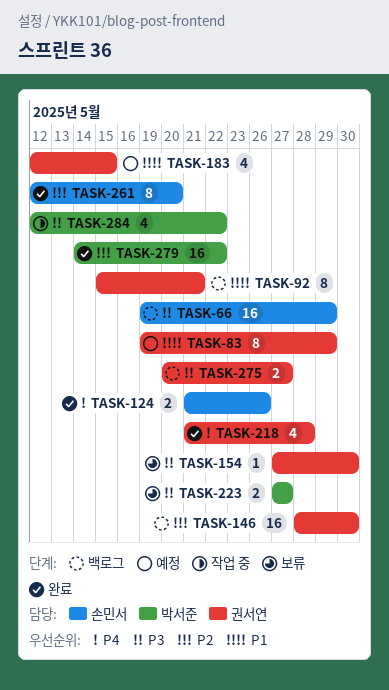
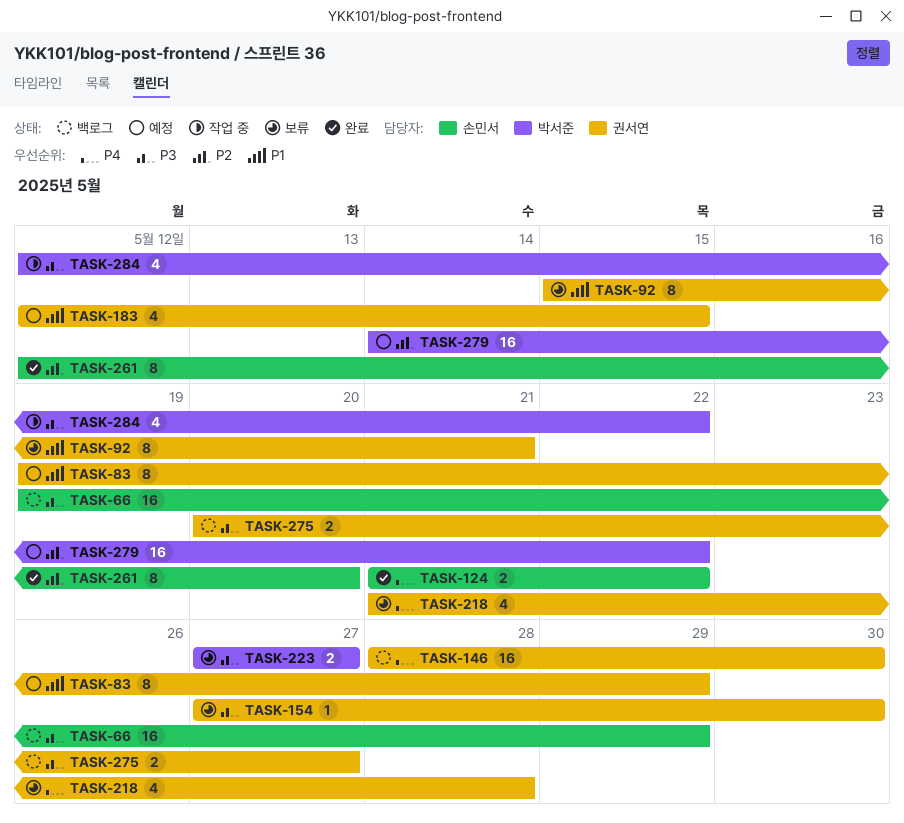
TASK-92, status: 백로그 -> 보류
TASK-124, due: May 26 -> May 22
TASK-146, priority: P2 -> P4
TASK-218, status: 완료 -> 보류
TASK-279, status: 완료 -> 예정

